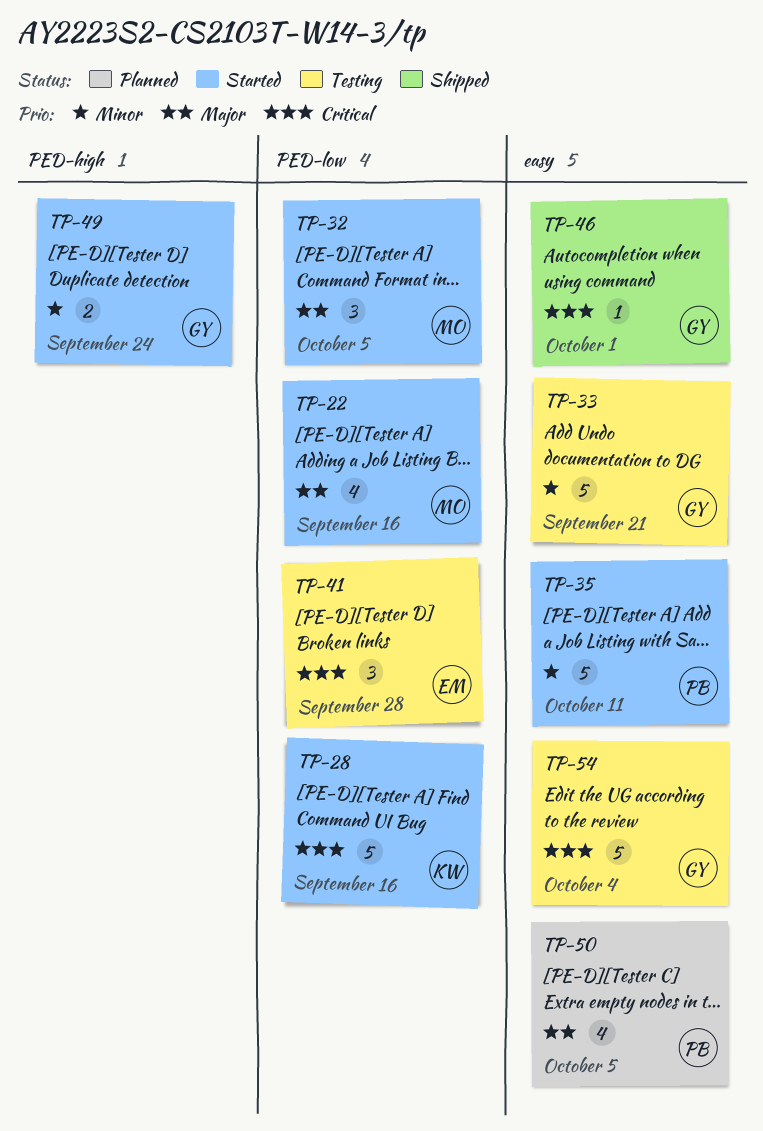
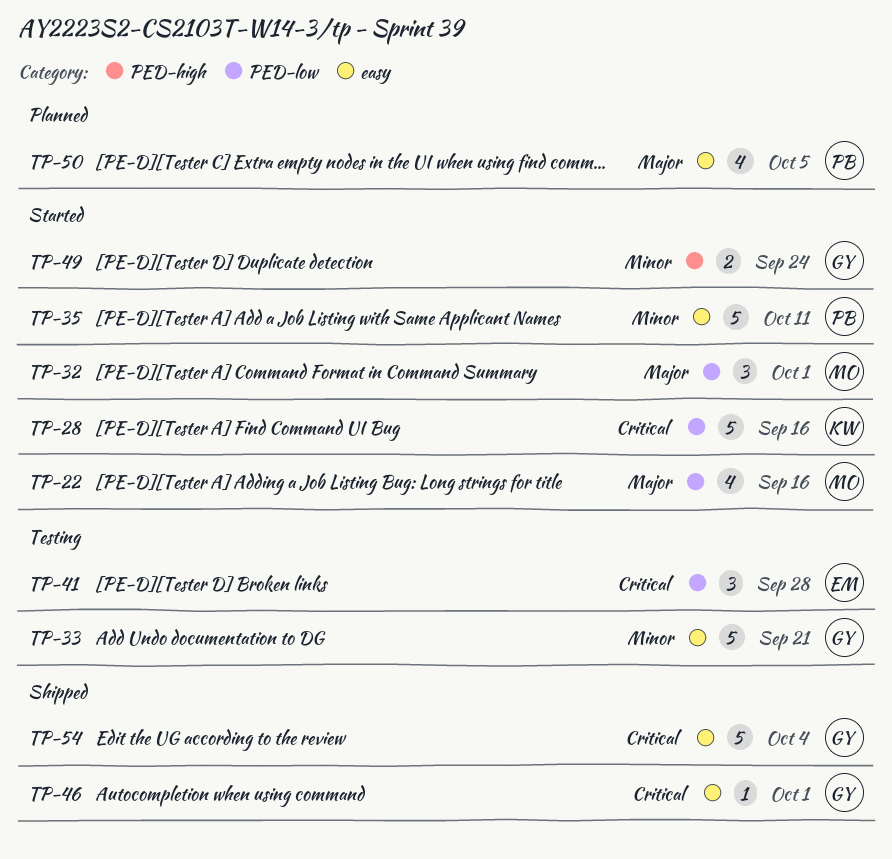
TP-32, due: Oct 5 -> Oct 1
TP-54, status: Testing -> Shipped

